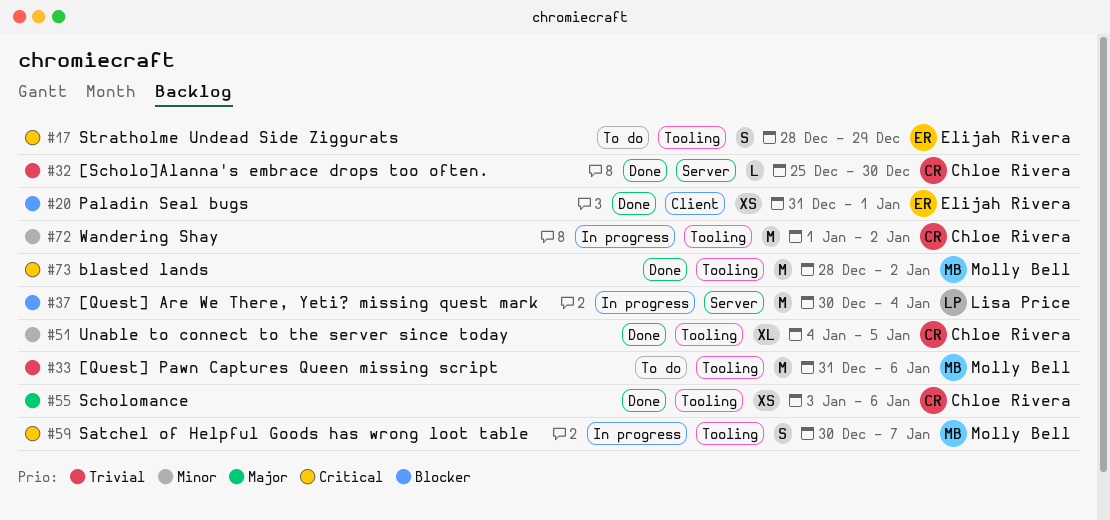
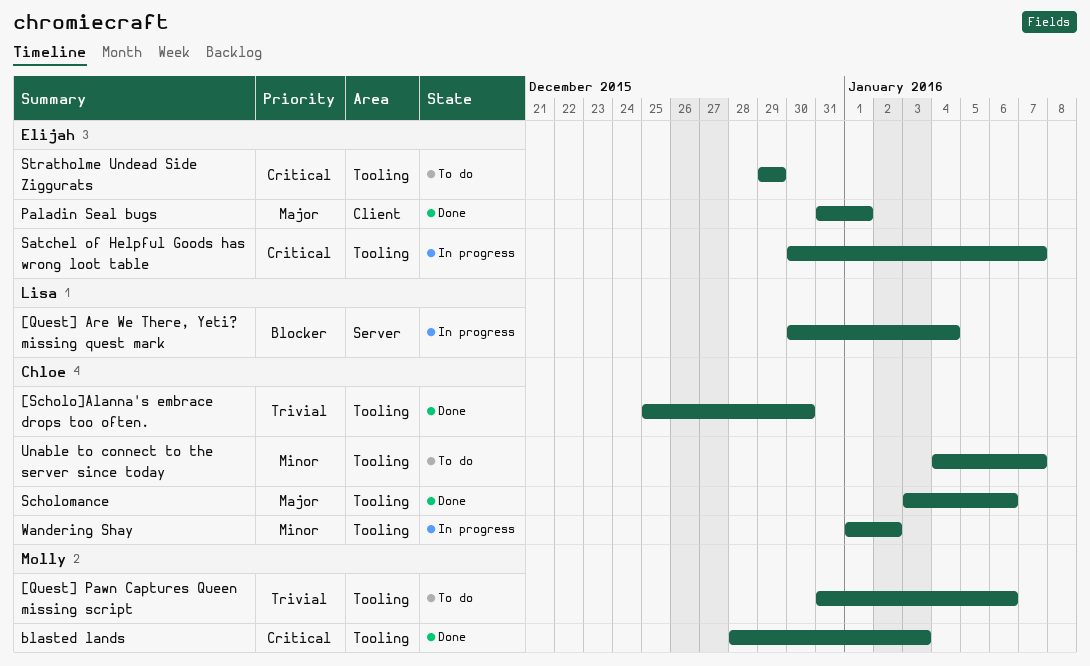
[Scholo]Alanna's embrace drops too often., label: Server -> Tooling
blasted lands, due: Jan 2 -> Jan 3
Paladin Seal bugs, priority: Blocker -> Major
Satchel of Helpful Goods has wrong loot table, owner: Molly Bell -> Elijah Rivera
Stratholme Undead Side Ziggurats, start: Dec 28 -> Dec 29
Unable to connect to the server since today, status: Done -> To do
Unable to connect to the server since today, due: Jan 5 -> Jan 7

